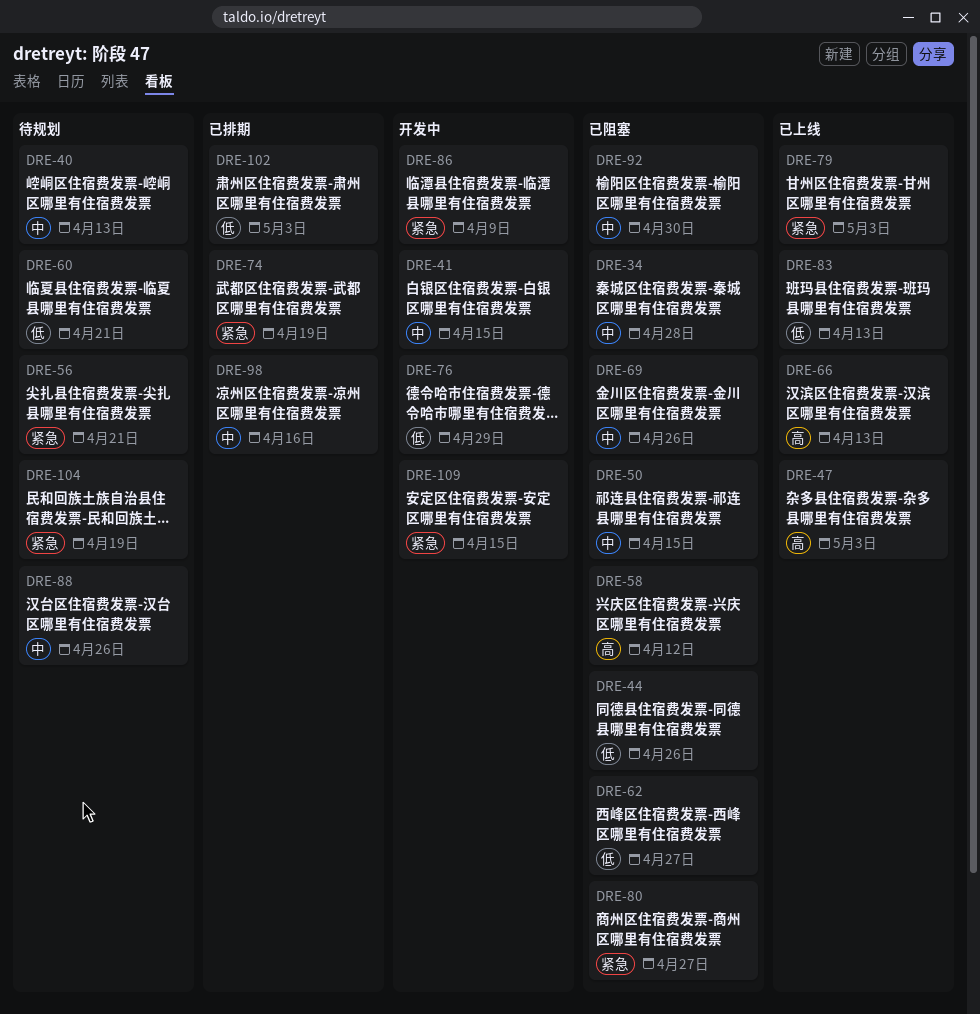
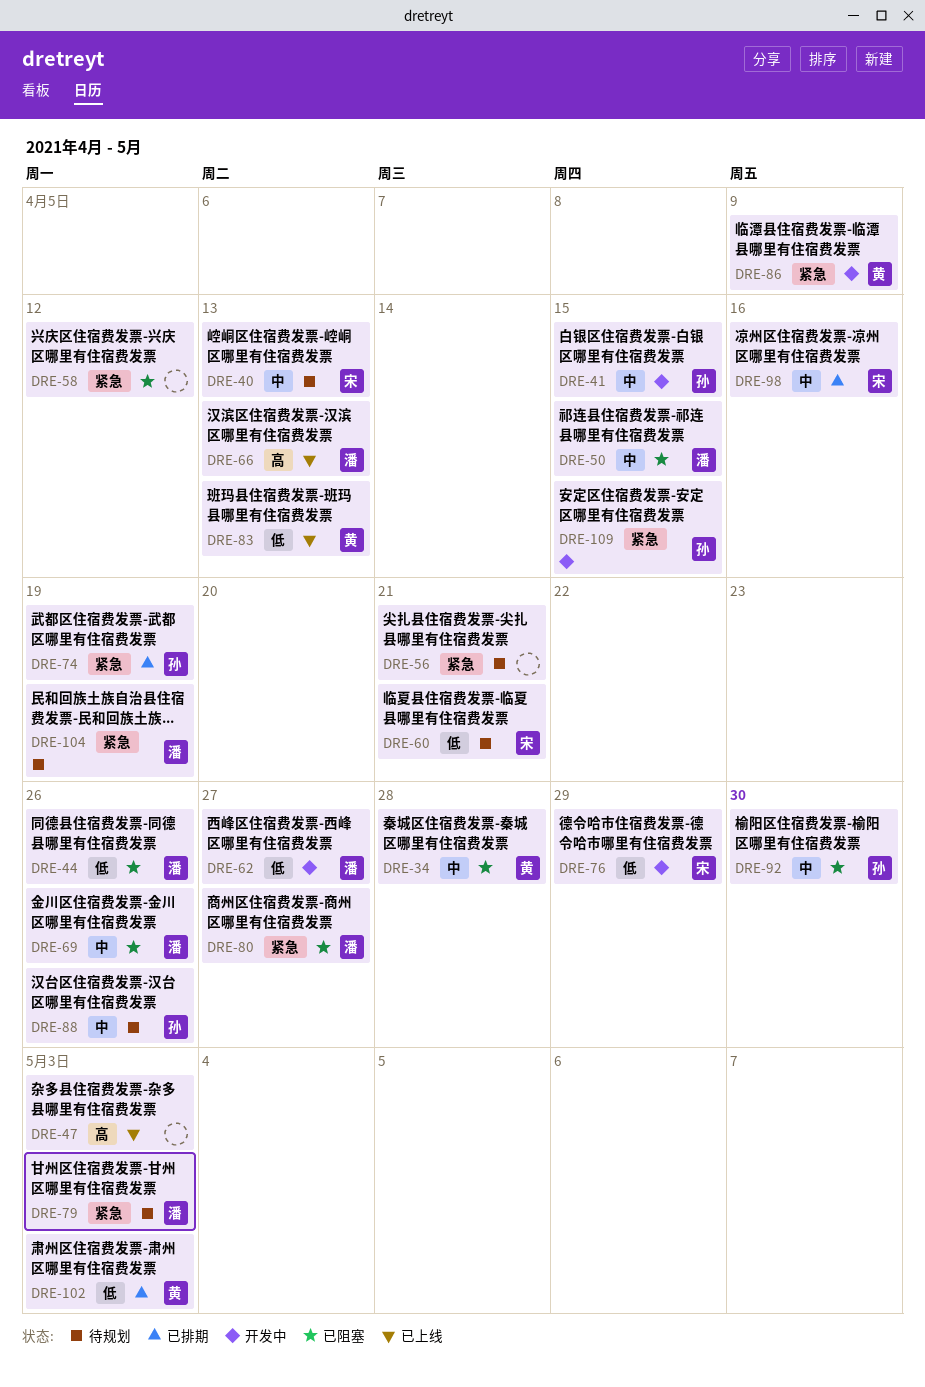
DRE-58, priority: 高 -> 紧急
DRE-62, status: 已阻塞 -> 开发中
DRE-79, status: 已上线 -> 待规划

